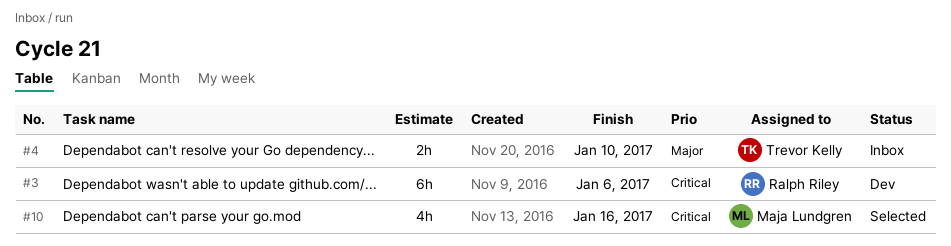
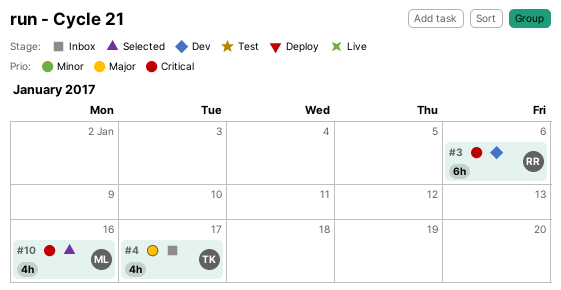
#4, estimate: 2h -> 4h
#4, due: Jan 10 -> Jan 17

